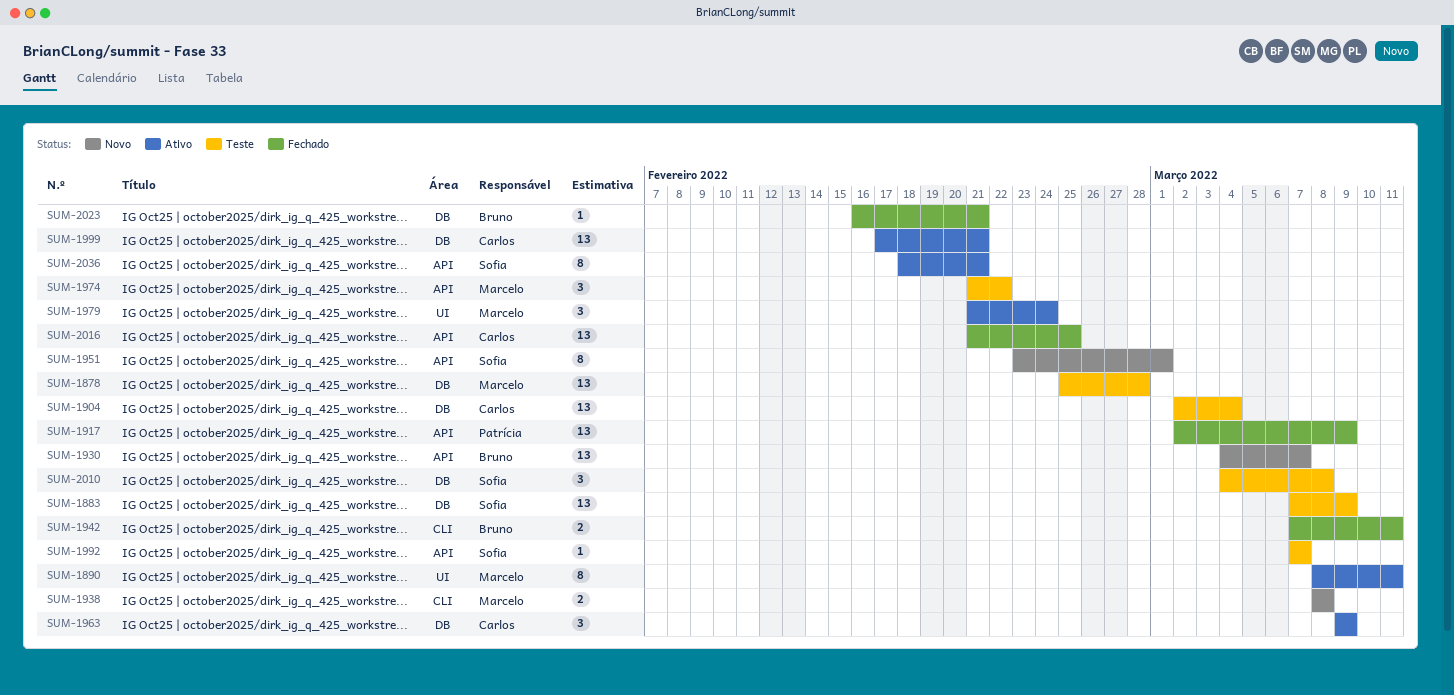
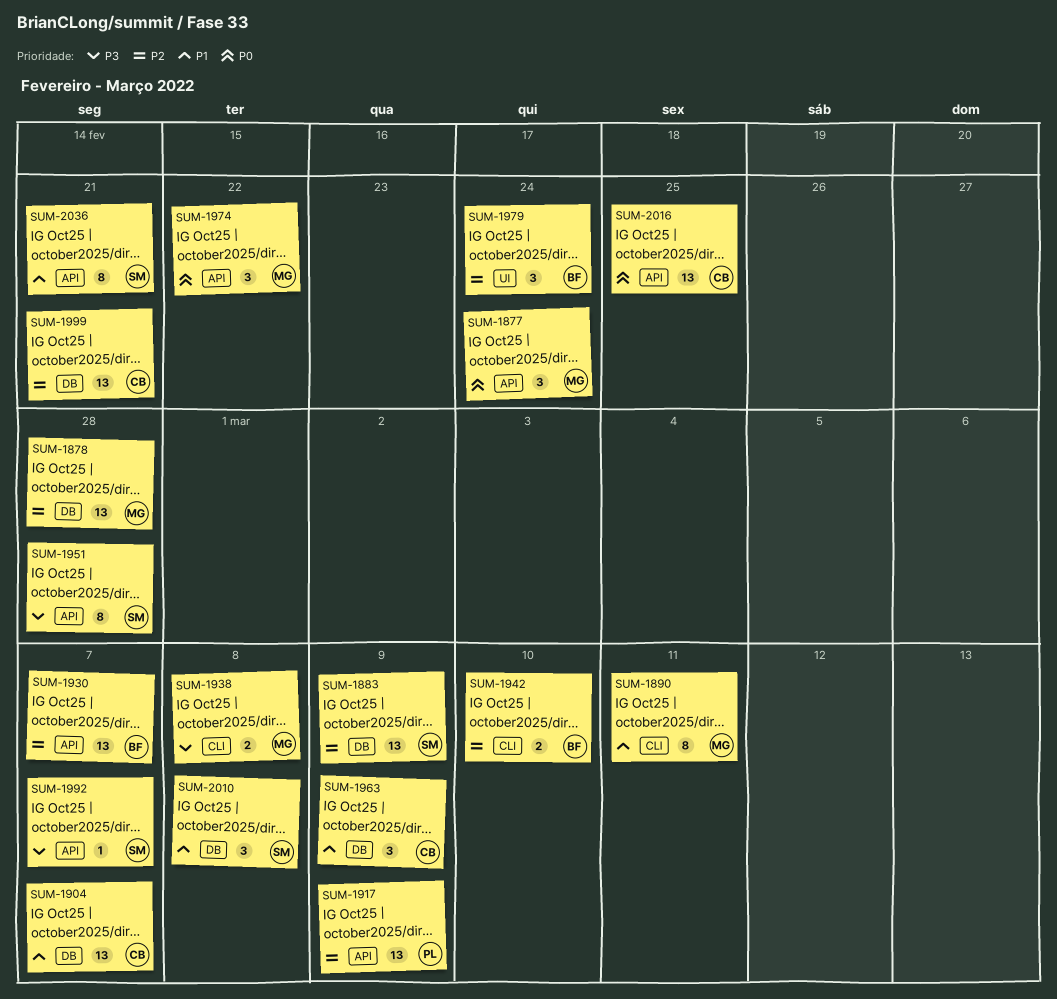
SUM-1877: none -> present
SUM-1890, label: UI -> CLI
SUM-1904, due: Mar 4 -> Mar 7
SUM-1942, due: Mar 11 -> Mar 10
SUM-1951, due: Mar 1 -> Feb 28
SUM-1979, owner: Marcelo -> Bruno
SUM-2023: present -> none

